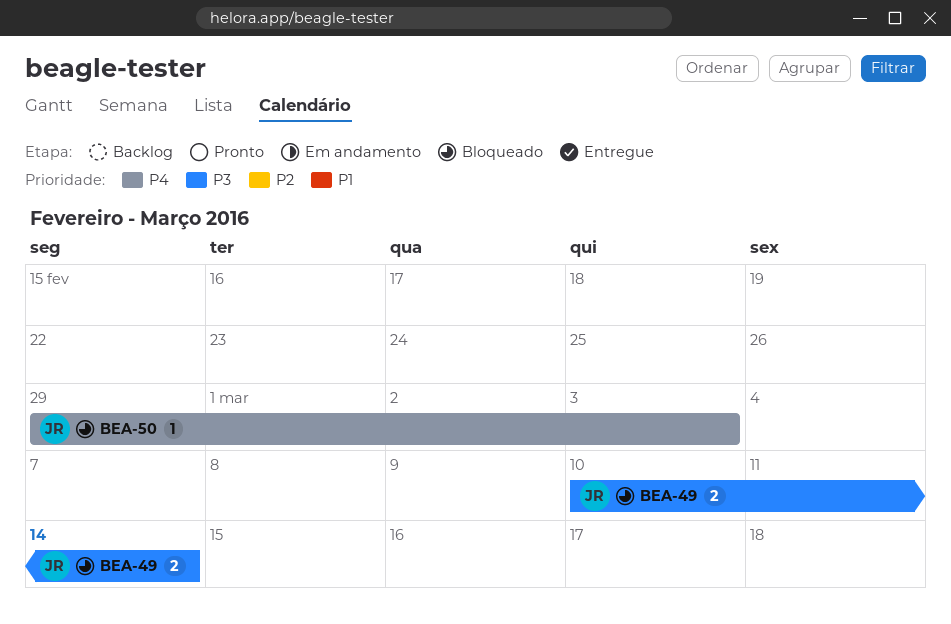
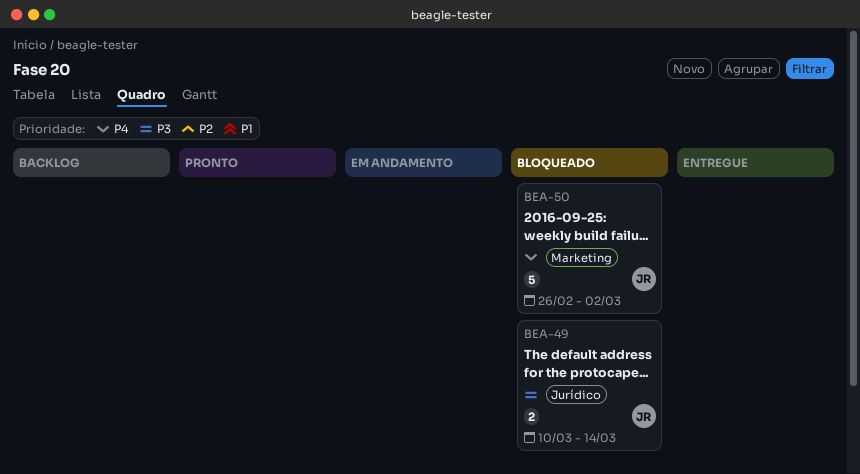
BEA-50, estimate: 1 -> 5
BEA-50, start: Feb 29 -> Feb 26
BEA-50, due: Mar 3 -> Mar 2

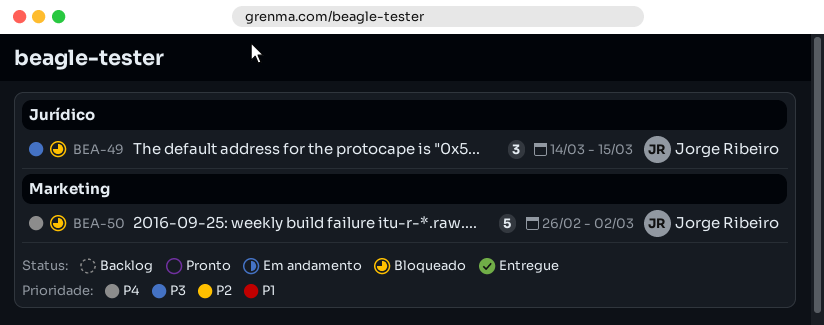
BEA-49, estimate: 2 -> 3
BEA-49, start: Mar 10 -> Mar 14
BEA-49, due: Mar 14 -> Mar 15

